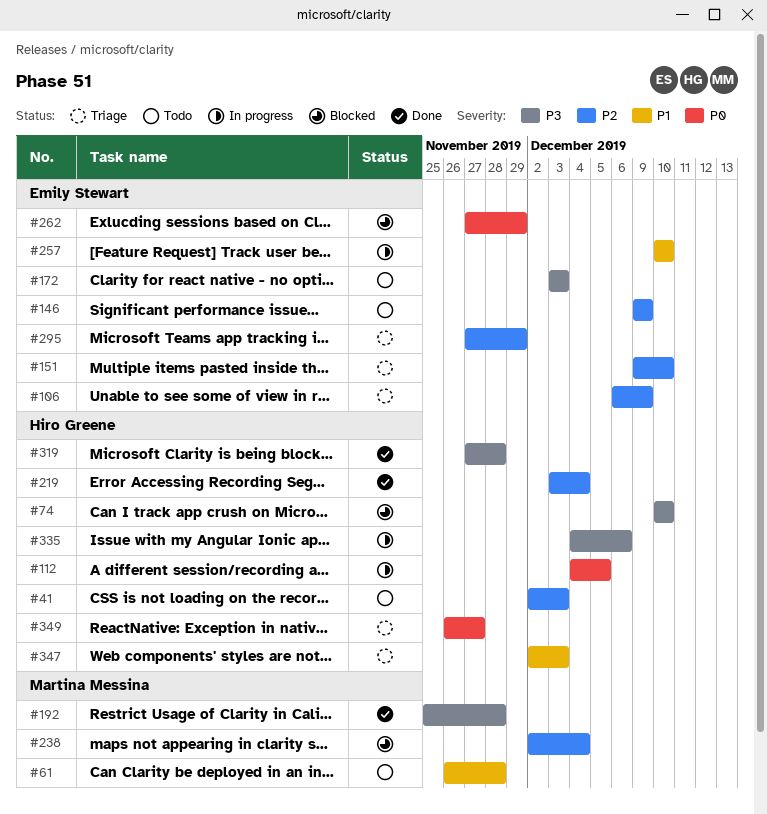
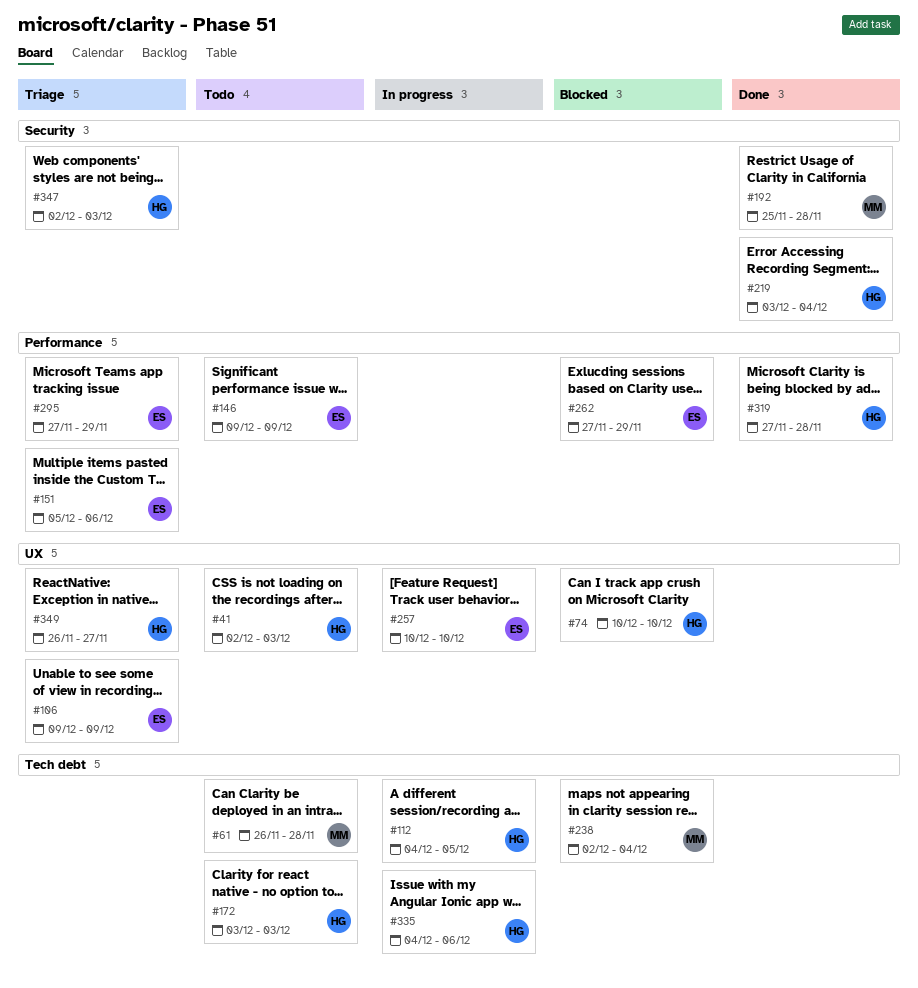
#106, start: Dec 6 -> Dec 9
#151, start: Dec 9 -> Dec 5
#151, due: Dec 10 -> Dec 6
#172, owner: Emily Stewart -> Hiro Greene

